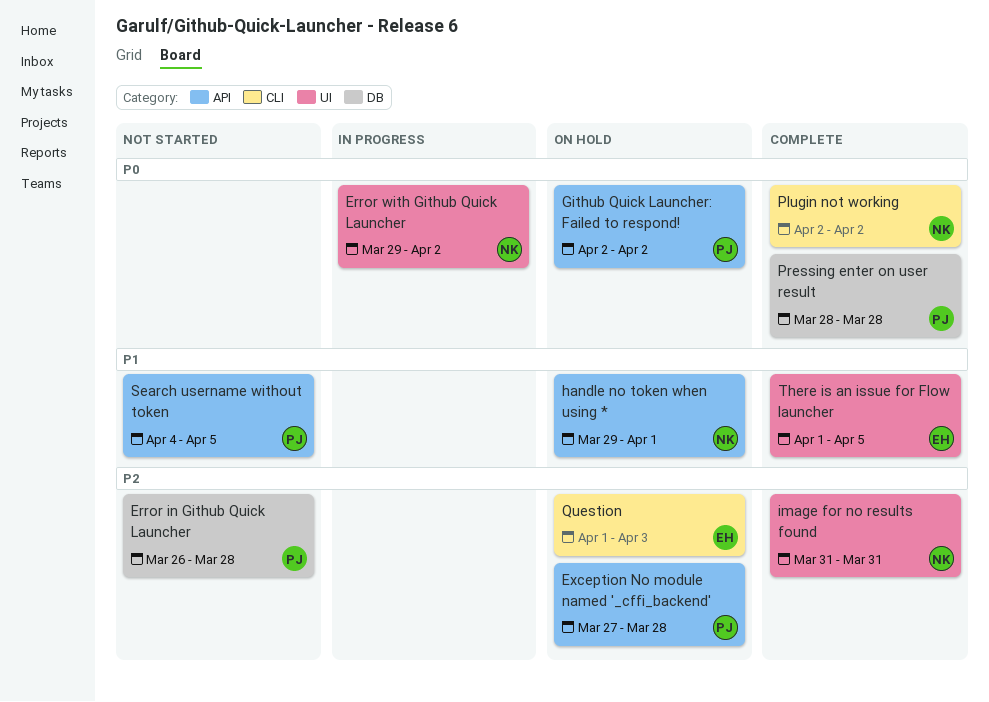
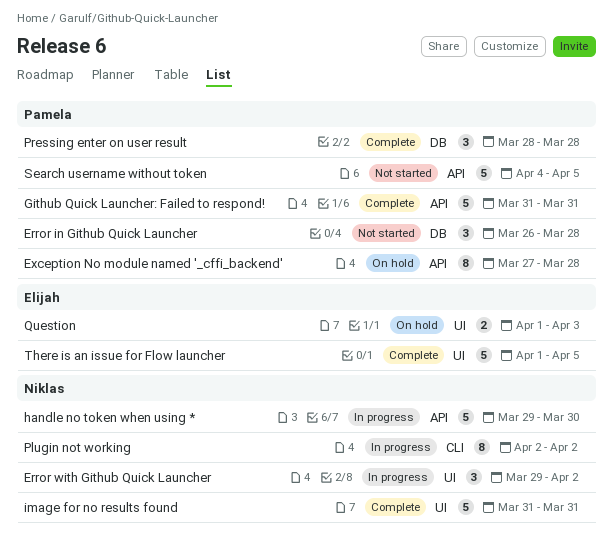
Github Quick Launcher: Failed to respond!, status: On hold -> Complete
Github Quick Launcher: Failed to respond!, start: Apr 2 -> Mar 31
Github Quick Launcher: Failed to respond!, due: Apr 2 -> Mar 31
handle no token when using *, status: On hold -> In progress
handle no token when using *, due: Apr 1 -> Mar 30
Plugin not working, status: Complete -> In progress
Question, label: CLI -> UI

